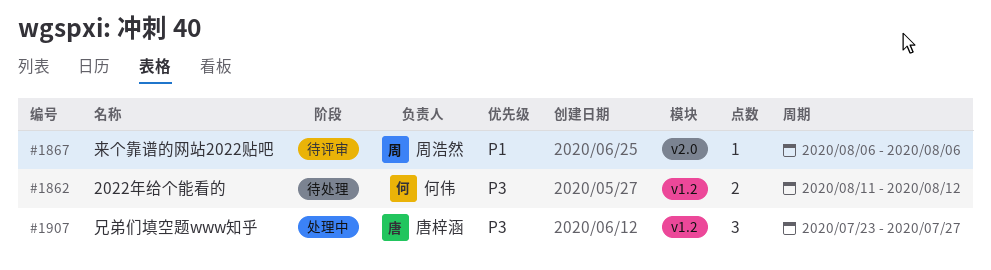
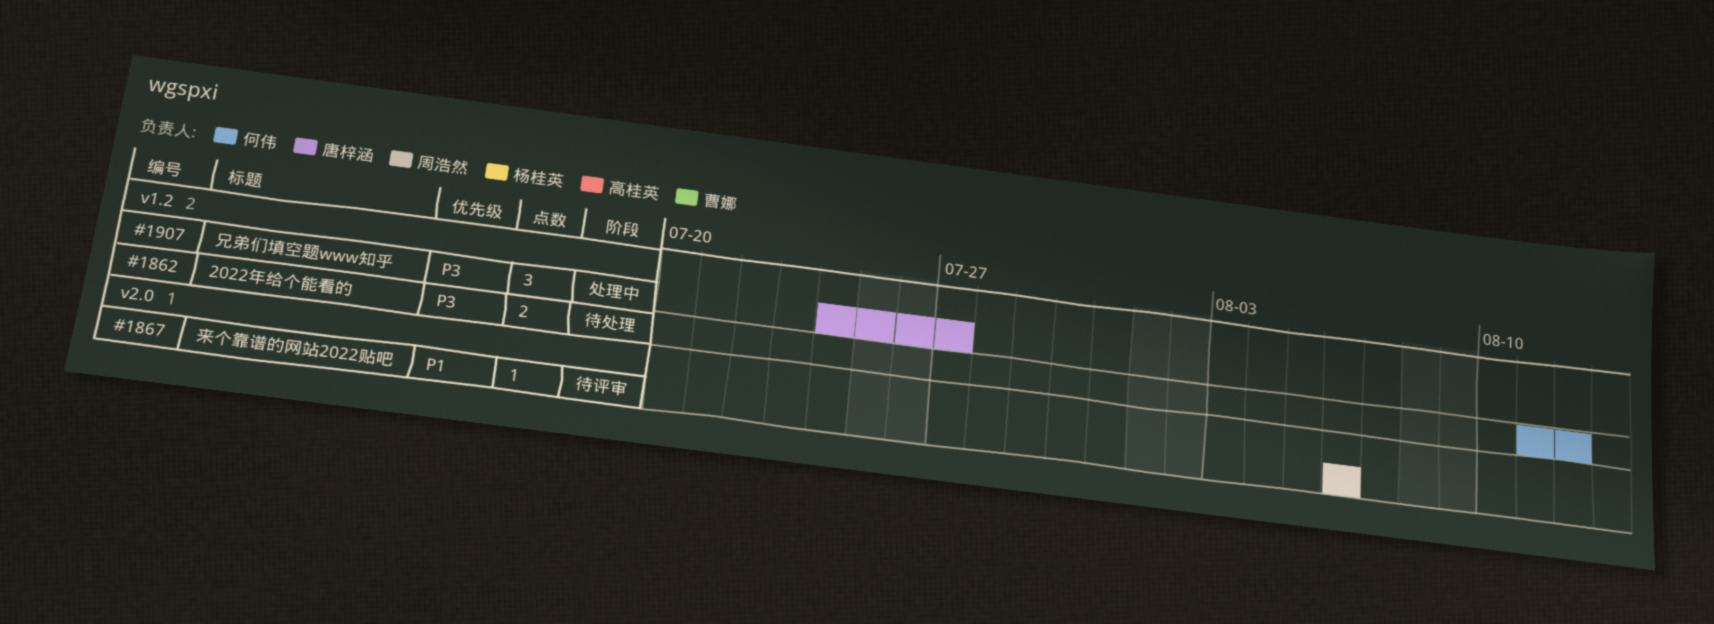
#1907, start: Jul 23 -> Jul 24

